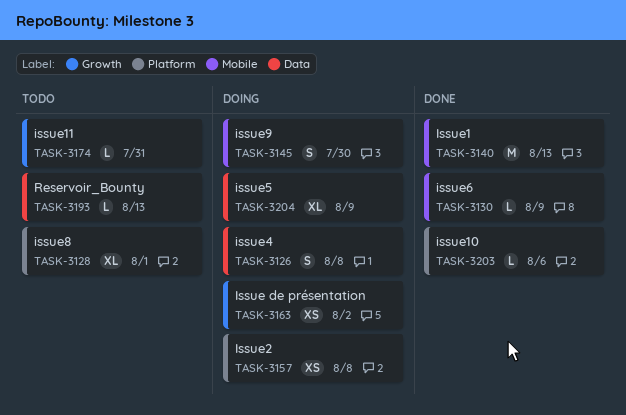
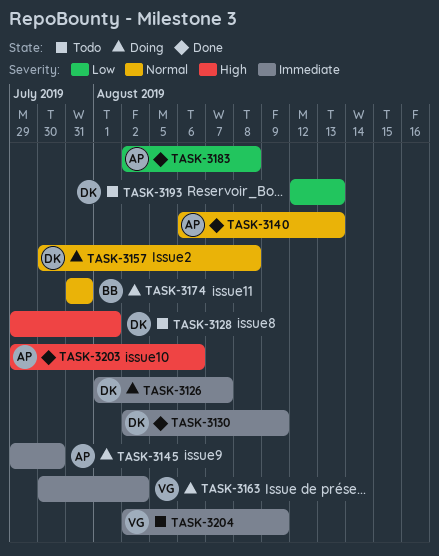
TASK-3126, due: Aug 8 -> Aug 7
TASK-3174, status: Todo -> Doing
TASK-3183: none -> present
TASK-3204, status: Doing -> Todo

